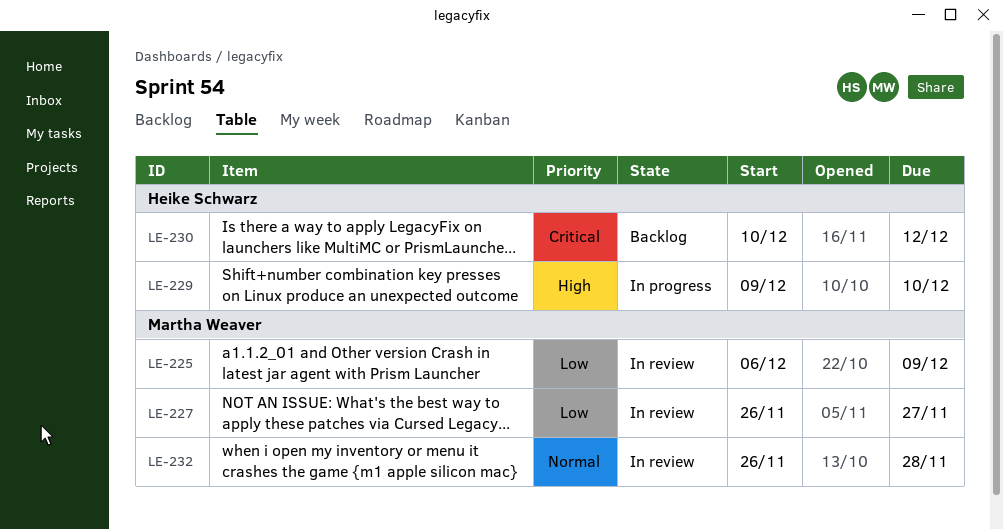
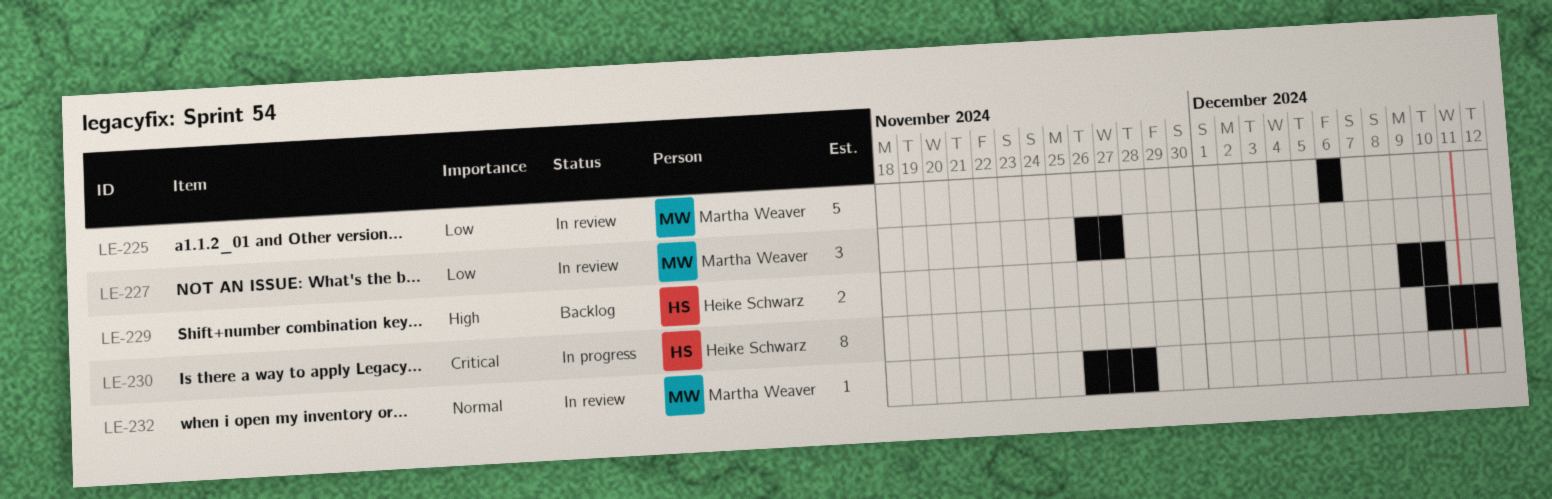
LE-225, due: Dec 9 -> Dec 6
LE-229, status: In progress -> Backlog
LE-230, status: Backlog -> In progress

